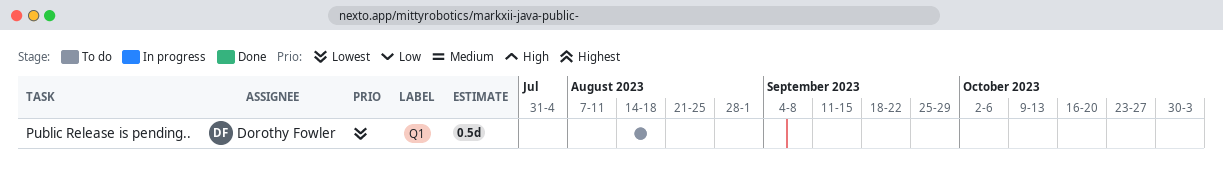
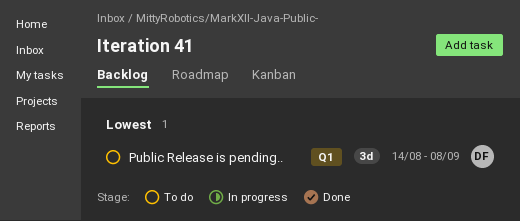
Public Release is pending.., estimate: 0.5d -> 3d
Public Release is pending.., due: Aug 18 -> Sep 8

